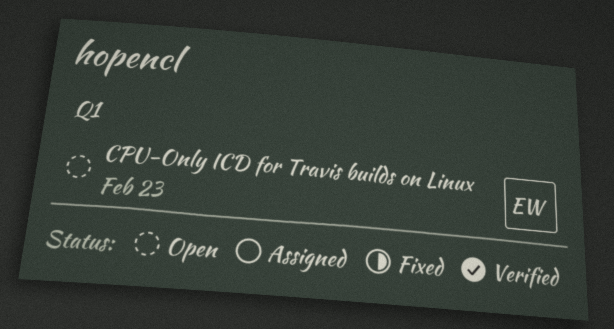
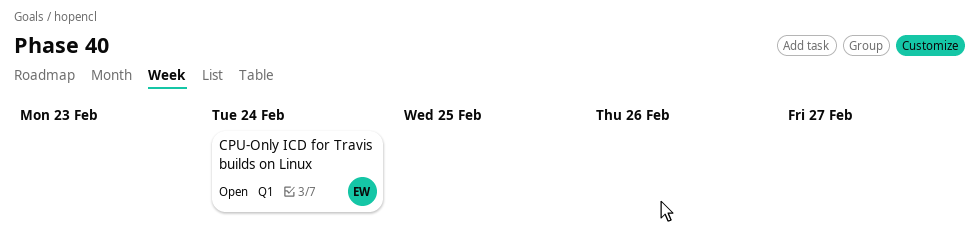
CPU-Only ICD for Travis builds on Linux, due: Feb 23 -> Feb 24

